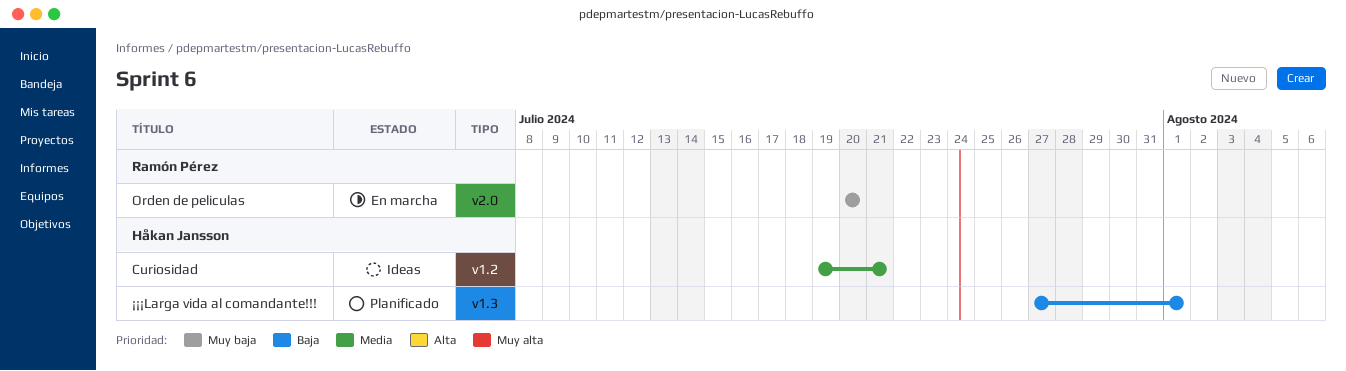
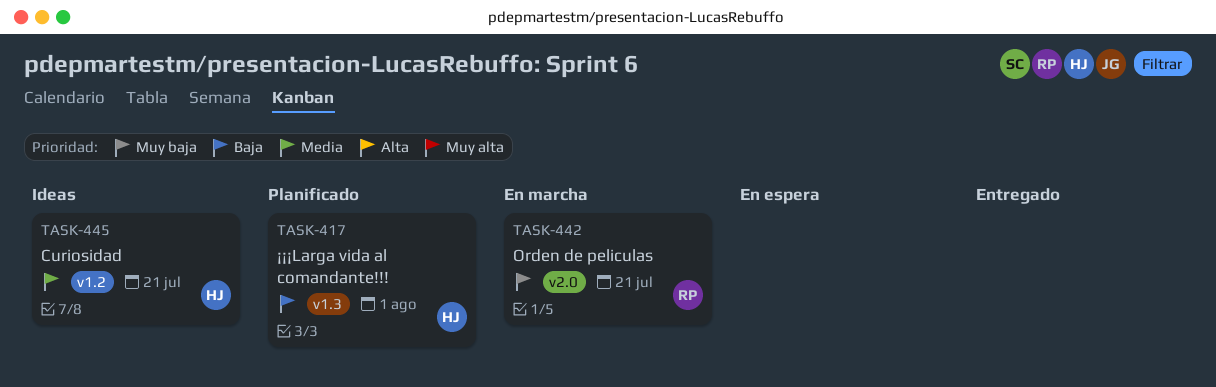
Orden de peliculas, due: Jul 20 -> Jul 21

